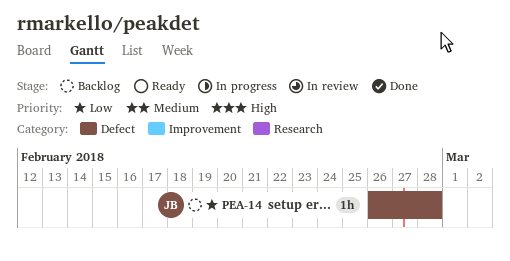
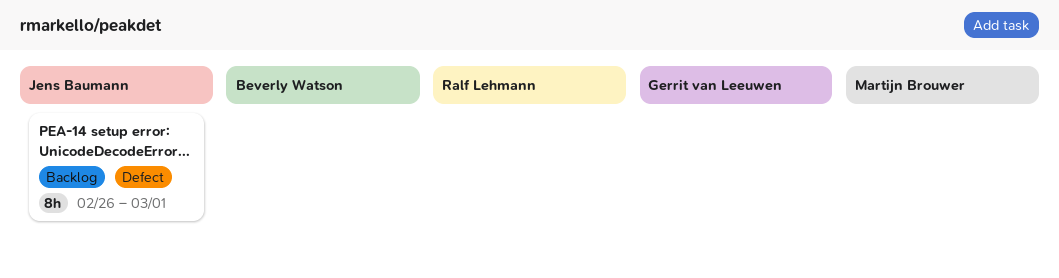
PEA-14, estimate: 1h -> 8h
PEA-14, due: Feb 28 -> Mar 1

